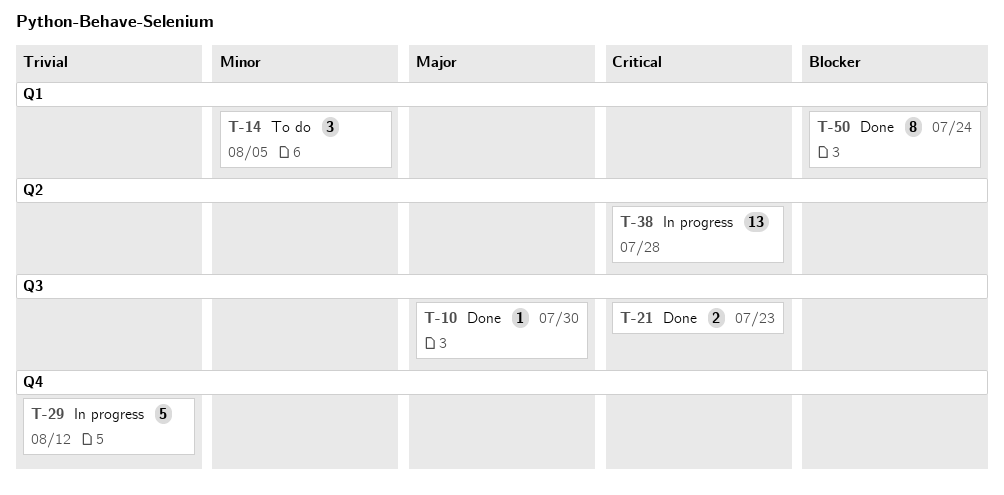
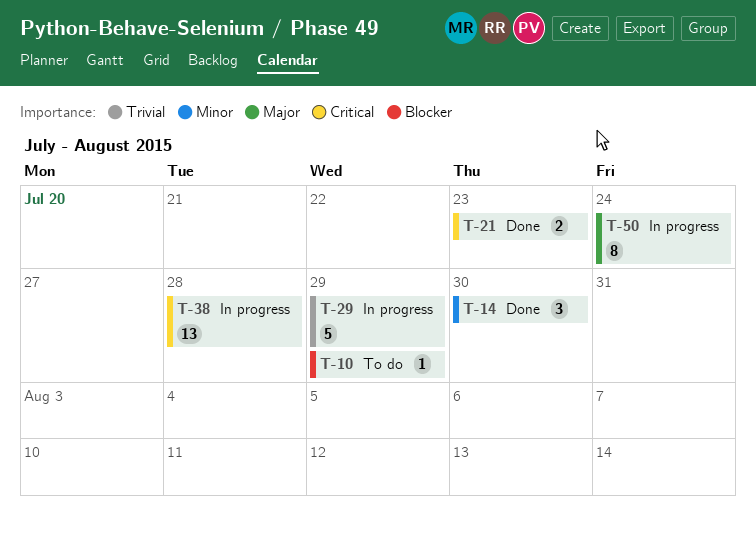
T-10, status: Done -> To do
T-10, priority: Major -> Blocker
T-10, due: Jul 30 -> Jul 29
T-14, status: To do -> Done
T-14, due: Aug 5 -> Jul 30
T-29, due: Aug 12 -> Jul 29
T-50, status: Done -> In progress
T-50, priority: Blocker -> Major

